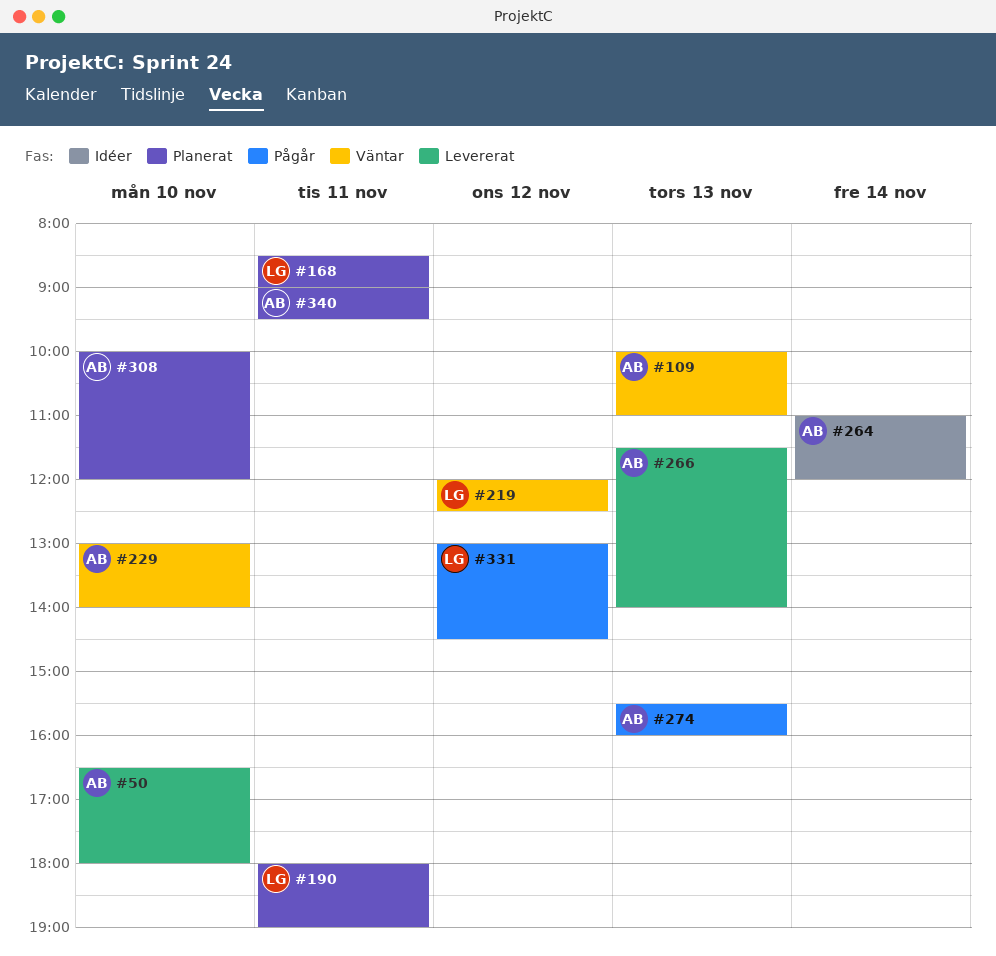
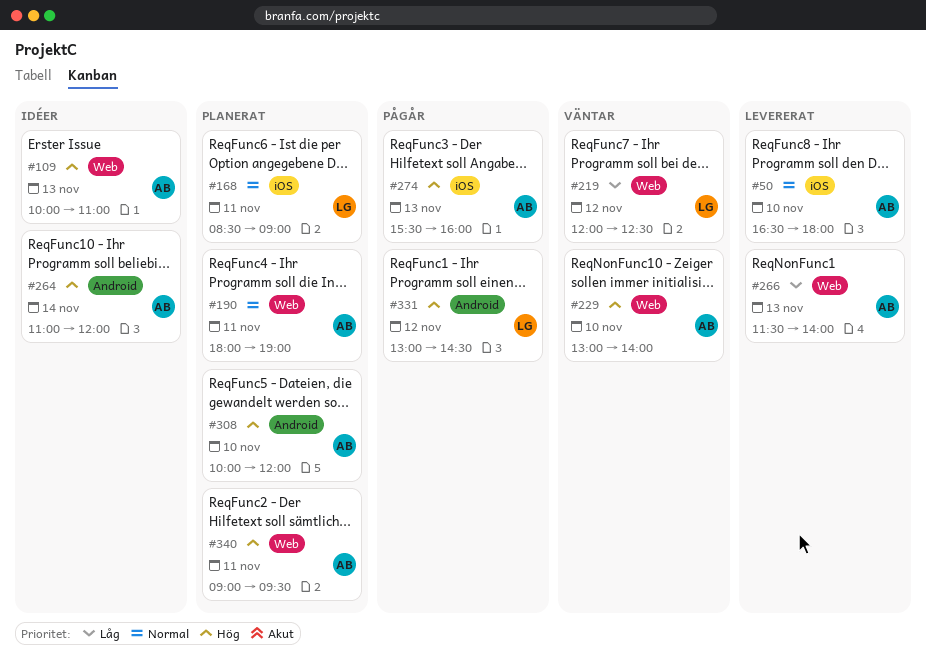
#109, status: Väntar -> Idéer
#190, owner: LG -> AB

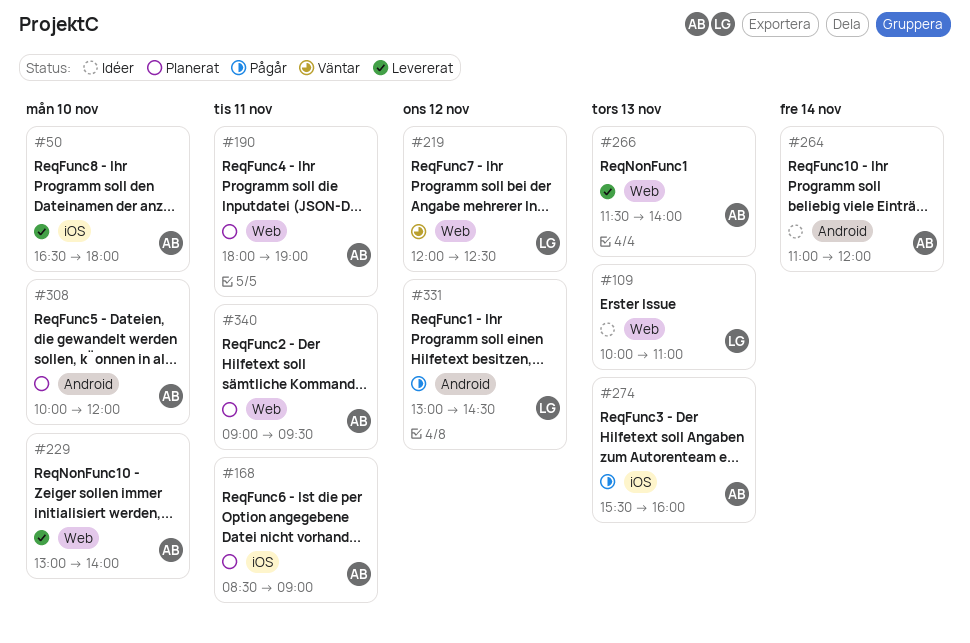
#109, owner: AB -> LG
#168, owner: LG -> AB
#229, status: Väntar -> Levererat

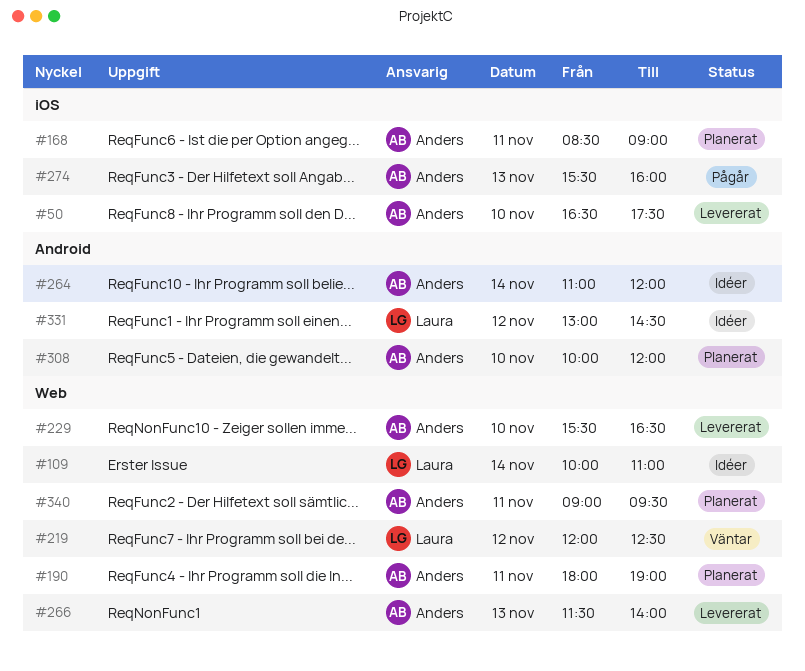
#50, ends: 18:00 -> 17:30
#109, day: Nov 13 -> Nov 14
#229, begins: 13:00 -> 15:30
#229, ends: 14:00 -> 16:30
#331, status: Pågår -> Idéer

